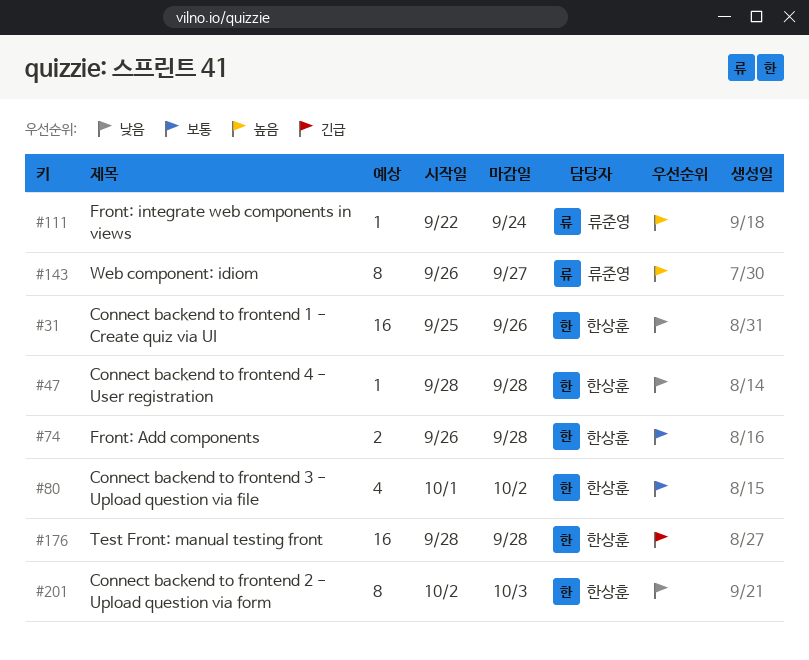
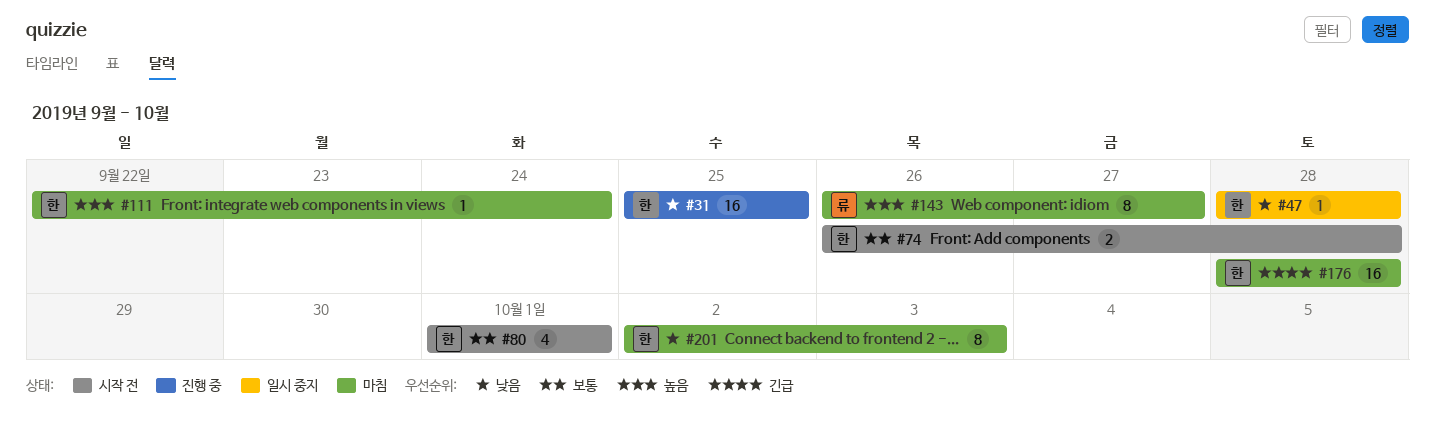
#31, due: Sep 26 -> Sep 25
#80, due: Oct 2 -> Oct 1
#111, owner: 류준영 -> 한상훈

